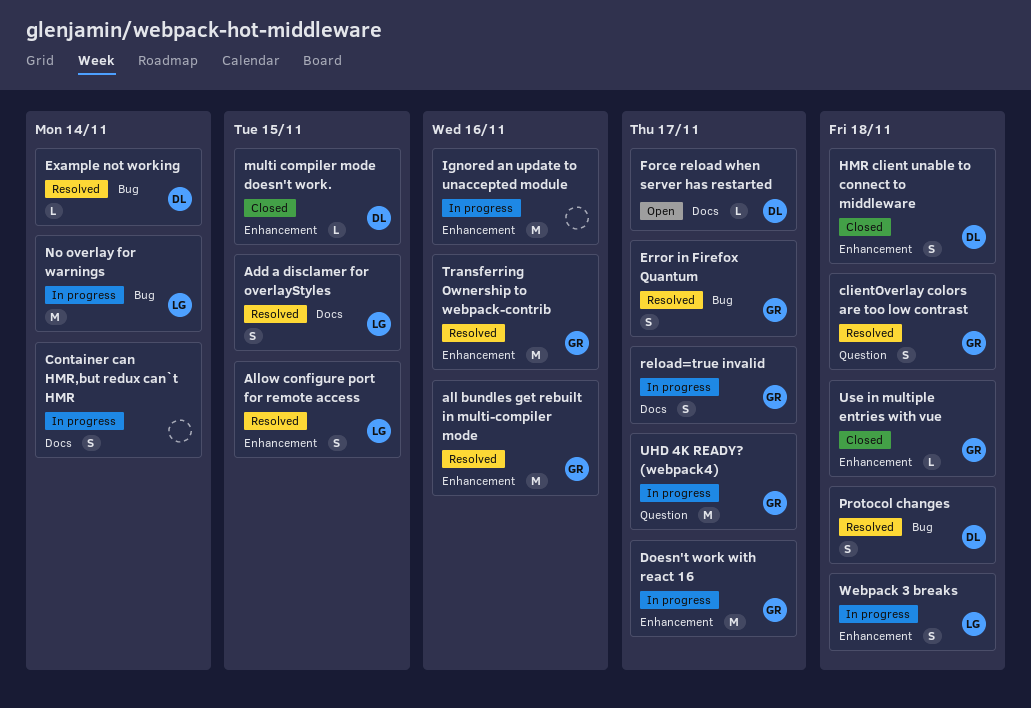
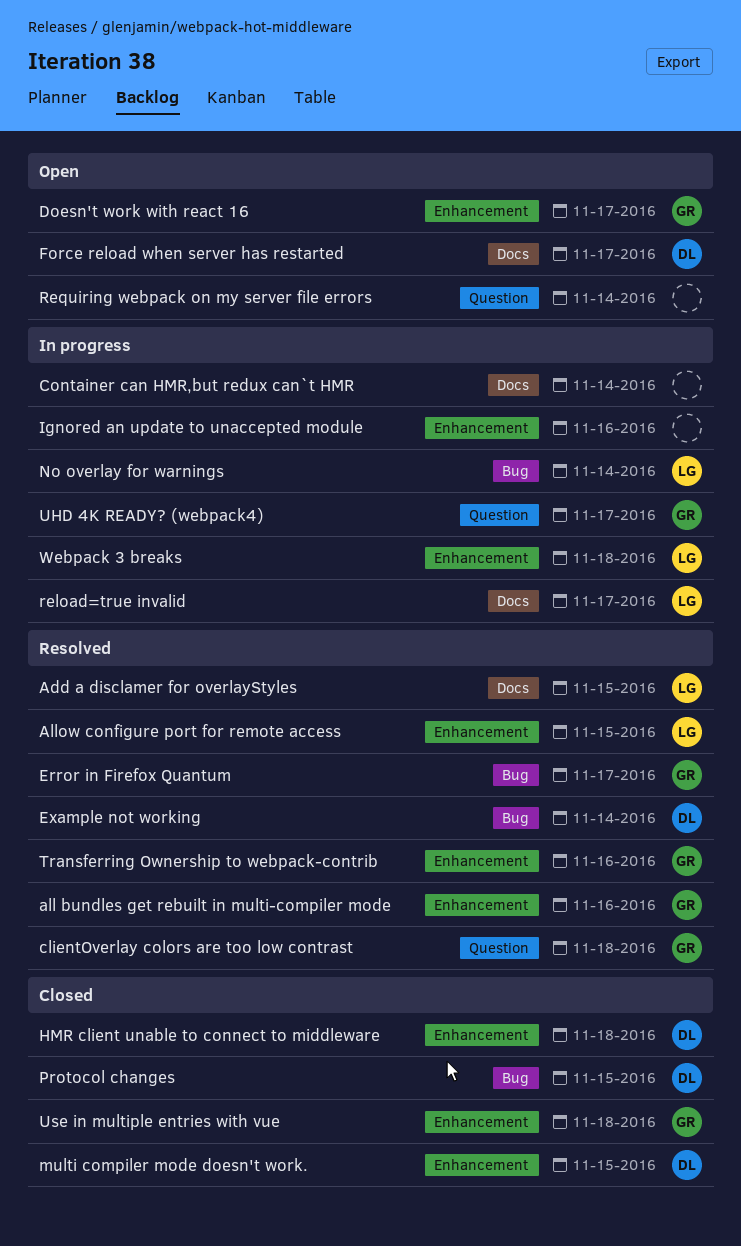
Doesn't work with react 16, status: In progress -> Open
Protocol changes, status: Resolved -> Closed
Protocol changes, due: Nov 18 -> Nov 15
reload=true invalid, owner: GR -> LG
Requiring webpack on my server file errors: none -> present

